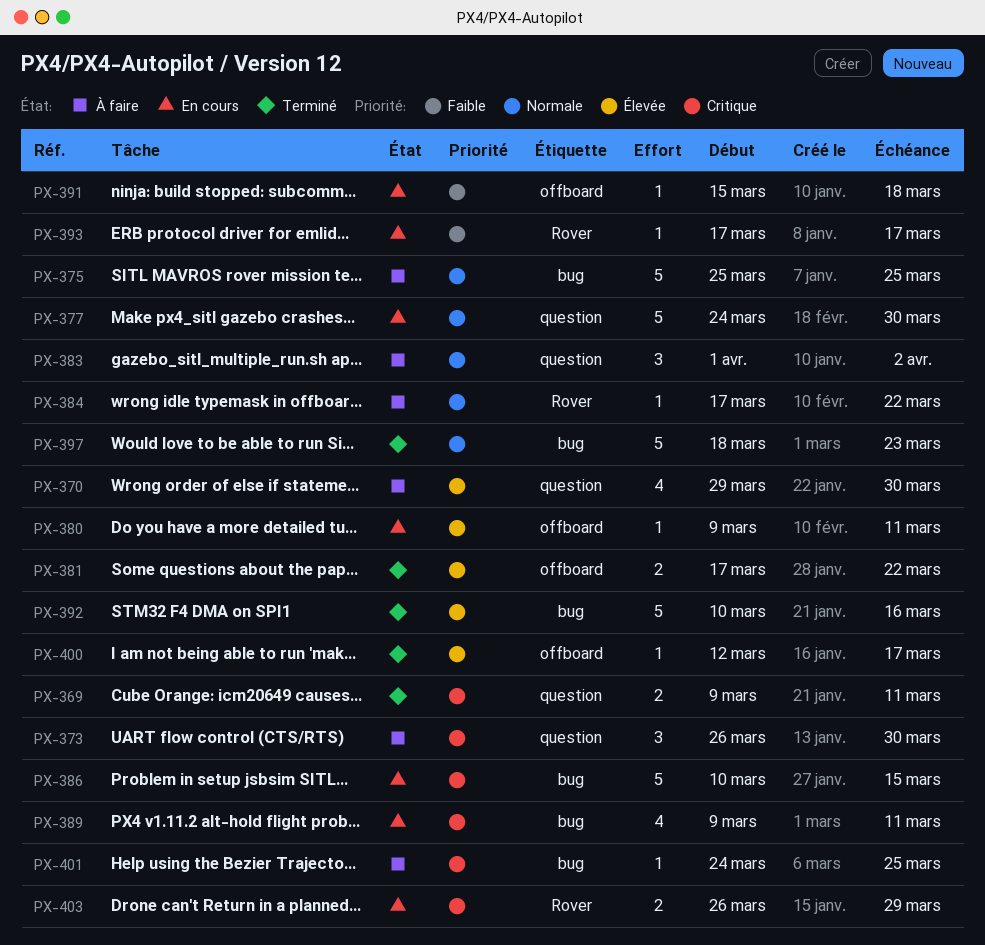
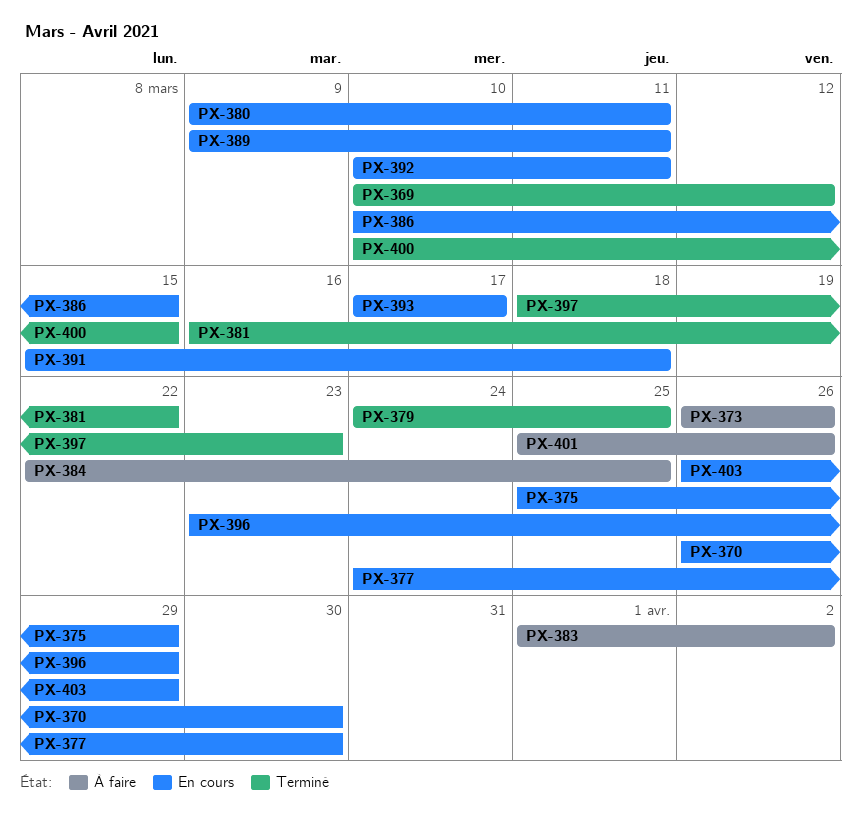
PX-369, start: Mar 9 -> Mar 10
PX-369, due: Mar 11 -> Mar 12
PX-370, status: À faire -> En cours
PX-370, start: Mar 29 -> Mar 26
PX-373, due: Mar 30 -> Mar 26
PX-375, status: À faire -> En cours
PX-375, due: Mar 25 -> Mar 29
PX-379: none -> present
PX-381, start: Mar 17 -> Mar 16
PX-384, start: Mar 17 -> Mar 22
PX-384, due: Mar 22 -> Mar 25
PX-392, status: Terminé -> En cours
PX-392, due: Mar 16 -> Mar 11
PX-396: none -> present
PX-400, start: Mar 12 -> Mar 10
PX-400, due: Mar 17 -> Mar 15
PX-401, start: Mar 24 -> Mar 25
PX-401, due: Mar 25 -> Mar 26

